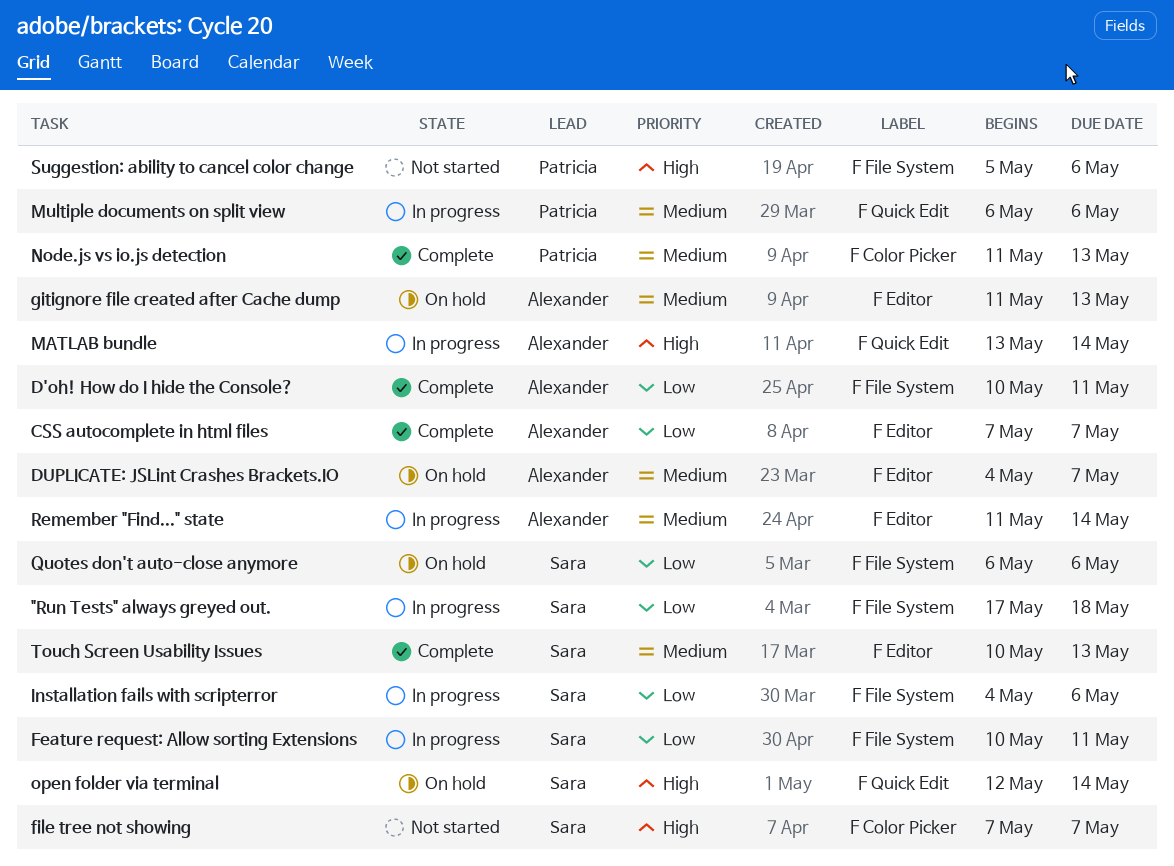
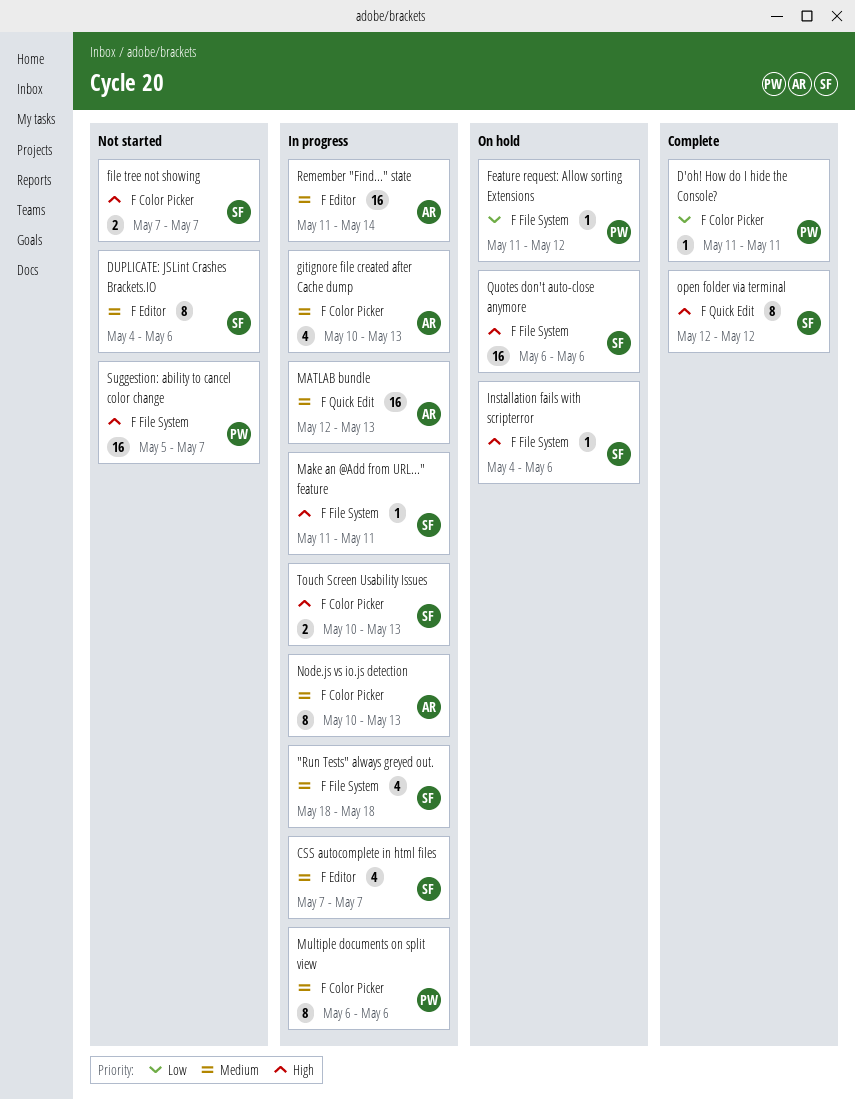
"Run Tests" always greyed out., priority: Low -> Medium
"Run Tests" always greyed out., start: May 17 -> May 18
CSS autocomplete in html files, status: Complete -> In progress
CSS autocomplete in html files, owner: Alexander -> Sara
CSS autocomplete in html files, priority: Low -> Medium
D'oh! How do I hide the Console?, owner: Alexander -> Patricia
D'oh! How do I hide the Console?, label: F File System -> F Color Picker
D'oh! How do I hide the Console?, start: May 10 -> May 11
DUPLICATE: JSLint Crashes Brackets.IO, status: On hold -> Not started
DUPLICATE: JSLint Crashes Brackets.IO, owner: Alexander -> Sara
DUPLICATE: JSLint Crashes Brackets.IO, due: May 7 -> May 6
Feature request: Allow sorting Extensions, status: In progress -> On hold
Feature request: Allow sorting Extensions, owner: Sara -> Patricia
Feature request: Allow sorting Extensions, start: May 10 -> May 11
Feature request: Allow sorting Extensions, due: May 11 -> May 12
gitignore file created after Cache dump, status: On hold -> In progress
gitignore file created after Cache dump, label: F Editor -> F Color Picker
gitignore file created after Cache dump, start: May 11 -> May 10
Installation fails with scripterror, status: In progress -> On hold
Installation fails with scripterror, priority: Low -> High
Make an @Add from URL..." feature: none -> present
MATLAB bundle, priority: High -> Medium
MATLAB bundle, start: May 13 -> May 12
MATLAB bundle, due: May 14 -> May 13
Multiple documents on split view, label: F Quick Edit -> F Color Picker
Node.js vs io.js detection, status: Complete -> In progress
Node.js vs io.js detection, owner: Patricia -> Alexander
Node.js vs io.js detection, start: May 11 -> May 10
open folder via terminal, status: On hold -> Complete
open folder via terminal, due: May 14 -> May 12
Quotes don't auto-close anymore, priority: Low -> High
Suggestion: ability to cancel color change, due: May 6 -> May 7
Touch Screen Usability Issues, status: Complete -> In progress
Touch Screen Usability Issues, priority: Medium -> High
Touch Screen Usability Issues, label: F Editor -> F Color Picker

